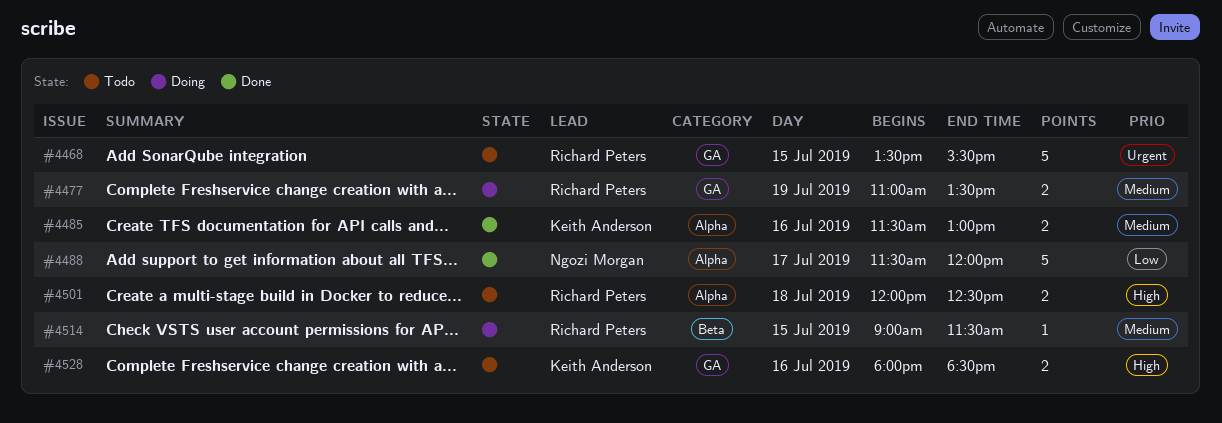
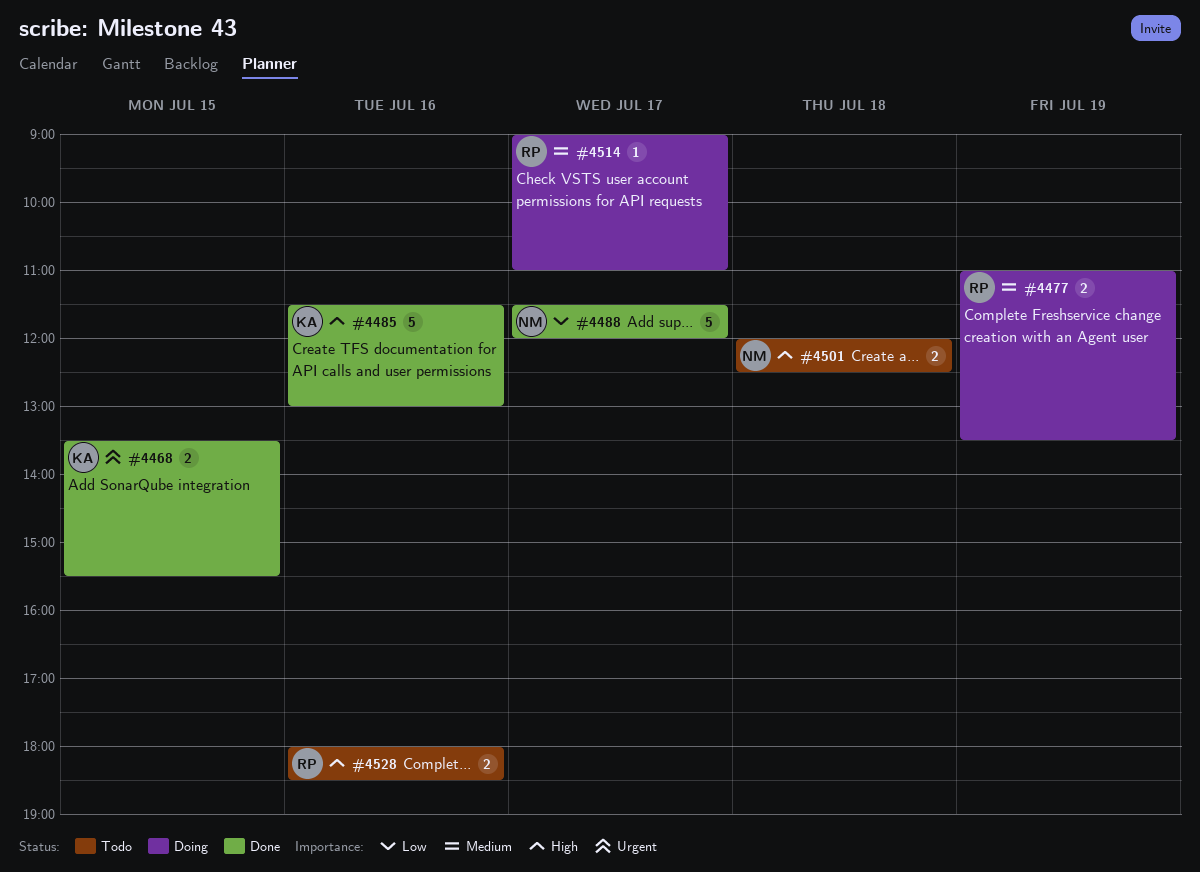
#4468, status: Todo -> Done
#4468, owner: Richard Peters -> Keith Anderson
#4468, estimate: 5 -> 2
#4485, priority: Medium -> High
#4485, estimate: 2 -> 5
#4501, owner: Richard Peters -> Ngozi Morgan
#4514, day: Jul 15 -> Jul 17
#4514, ends: 11:30 -> 11:00
#4528, owner: Keith Anderson -> Richard Peters

